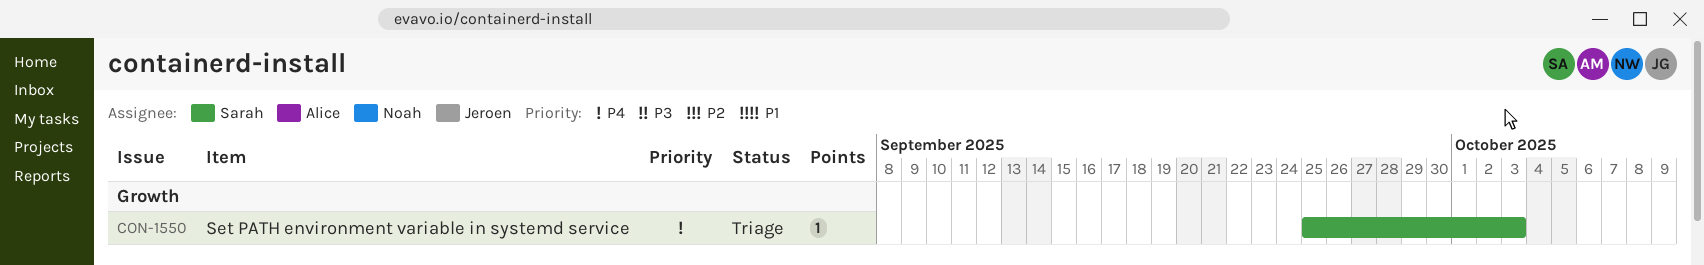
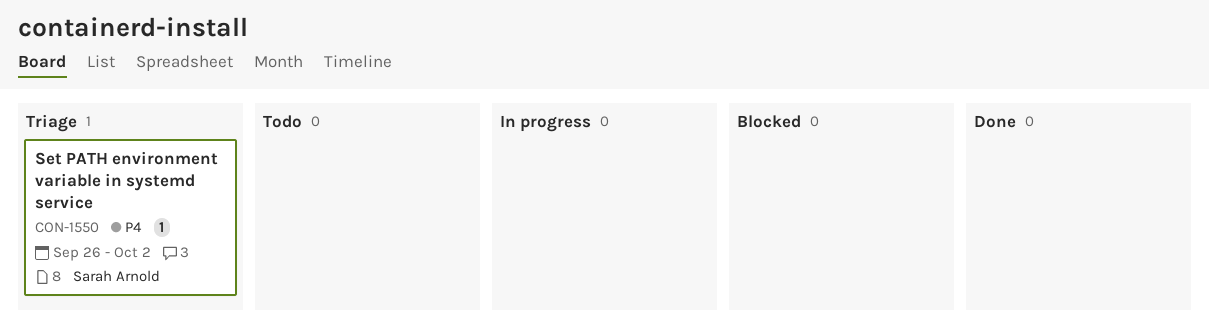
CON-1550, start: Sep 25 -> Sep 26
CON-1550, due: Oct 3 -> Oct 2

